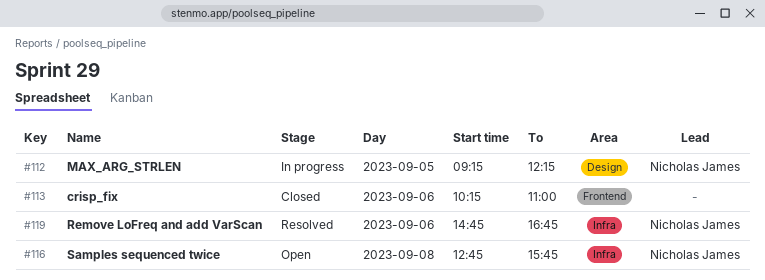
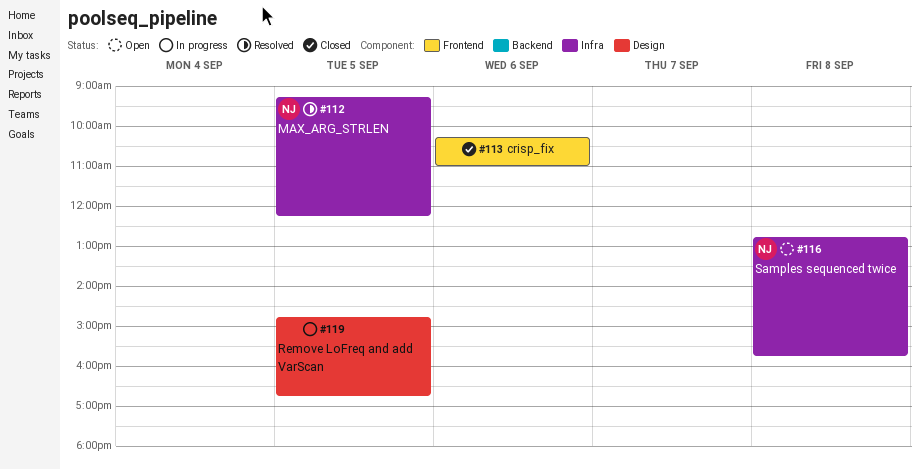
#112, status: In progress -> Resolved
#112, label: Design -> Infra
#119, status: Resolved -> In progress
#119, owner: Nicholas James -> none
#119, label: Infra -> Design
#119, day: Sep 6 -> Sep 5

